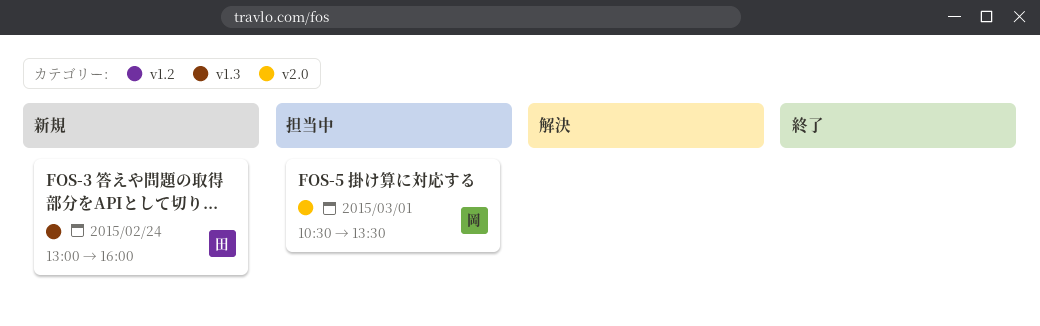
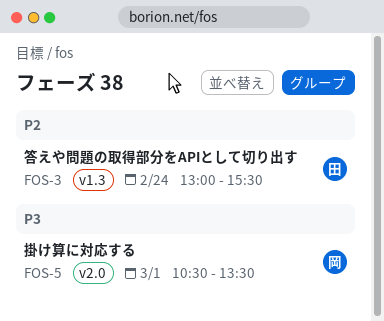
FOS-3, ends: 16:00 -> 15:30

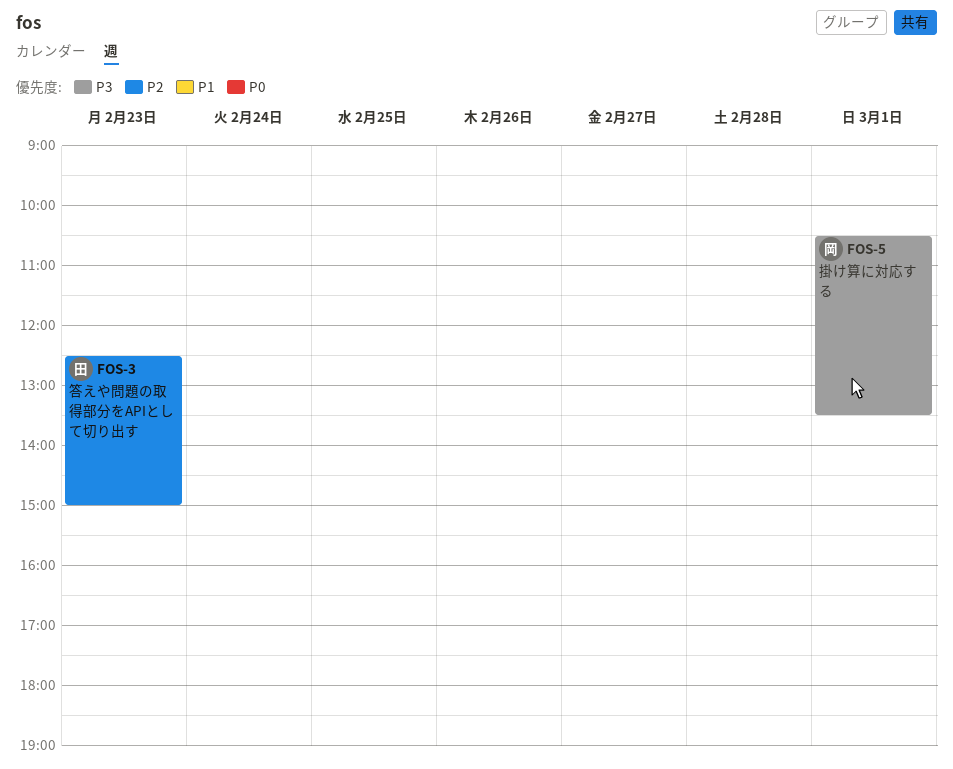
FOS-3, day: Feb 24 -> Feb 23
FOS-3, begins: 13:00 -> 12:30
FOS-3, ends: 15:30 -> 15:00

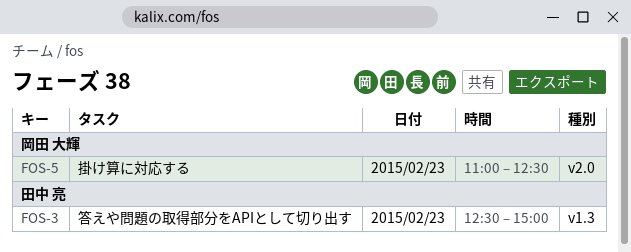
FOS-5, day: Mar 1 -> Feb 23
FOS-5, begins: 10:30 -> 11:00
FOS-5, ends: 13:30 -> 12:30

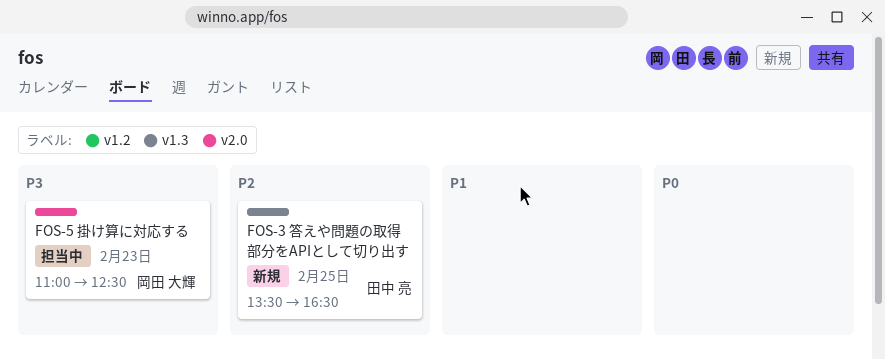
FOS-3, day: Feb 23 -> Feb 25
FOS-3, begins: 12:30 -> 13:30
FOS-3, ends: 15:00 -> 16:30

